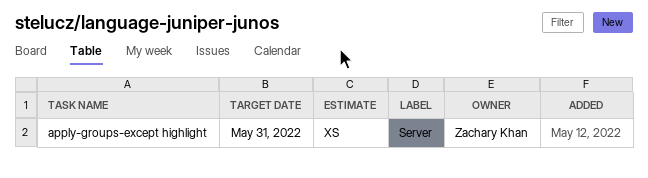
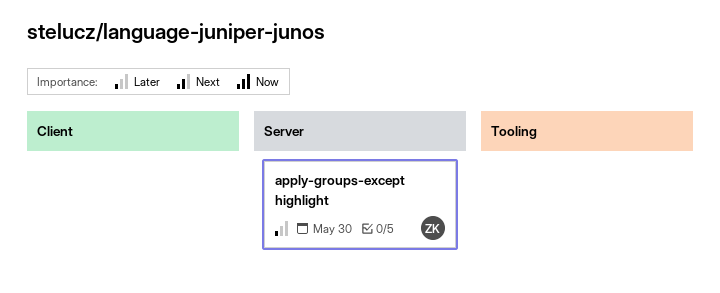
apply-groups-except highlight, due: May 31 -> May 30

